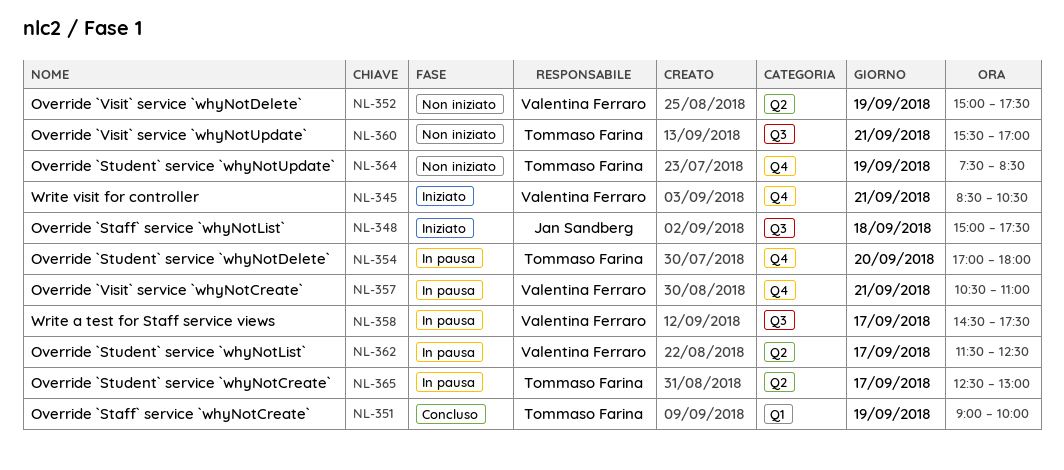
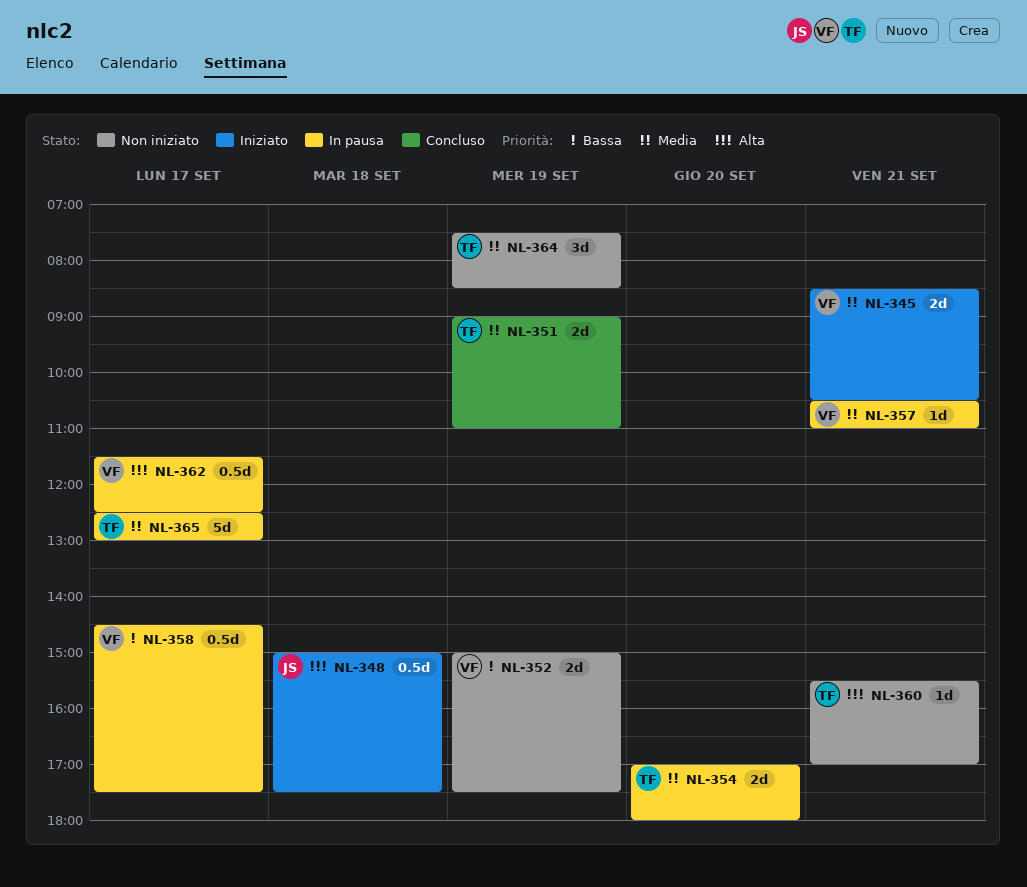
NL-351, ends: 10:00 -> 11:00

